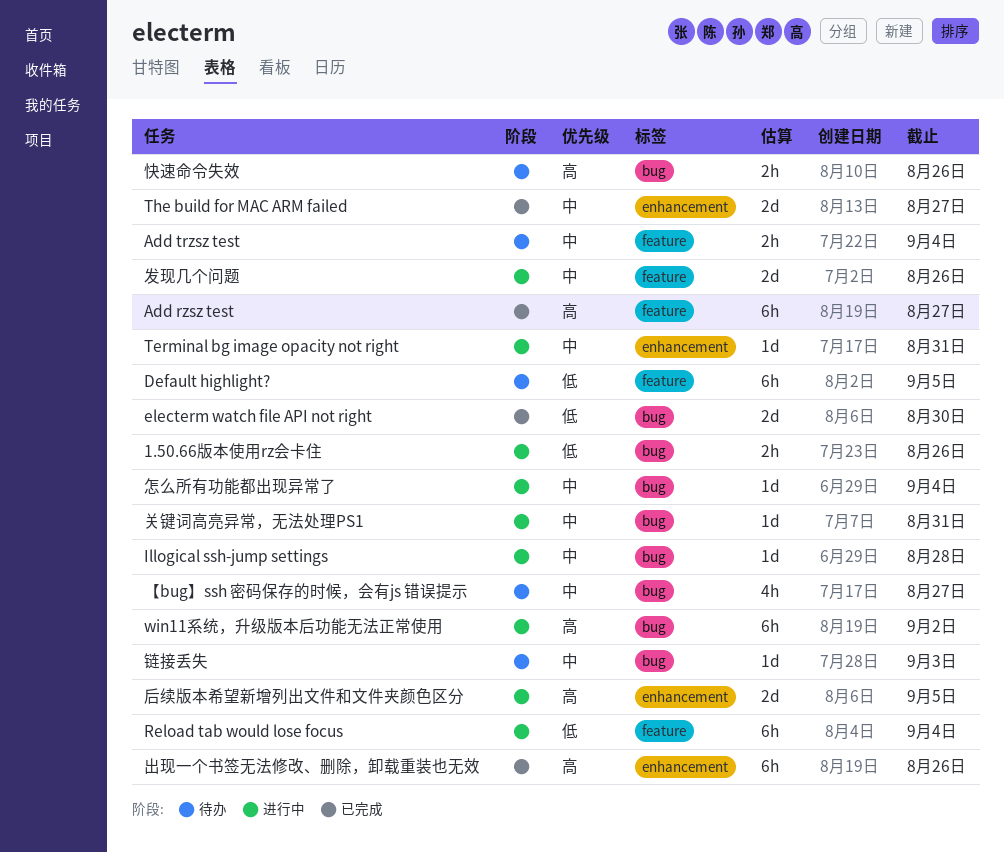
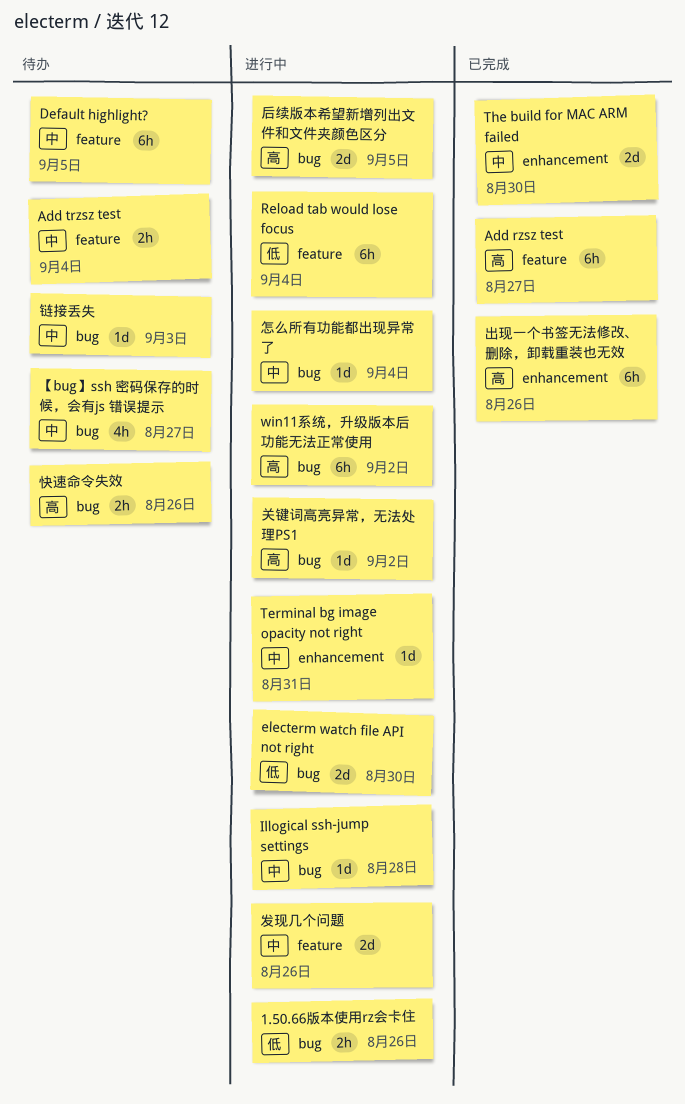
Default highlight?, priority: 低 -> 中
electerm watch file API not right, status: 已完成 -> 进行中
The build for MAC ARM failed, due: Aug 27 -> Aug 30
关键词高亮异常，无法处理PS1, priority: 中 -> 高
关键词高亮异常，无法处理PS1, due: Aug 31 -> Sep 2
后续版本希望新增列出文件和文件夹颜色区分, label: enhancement -> bug

